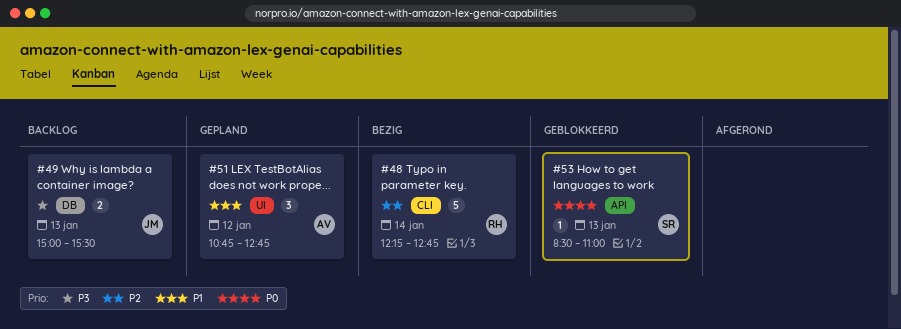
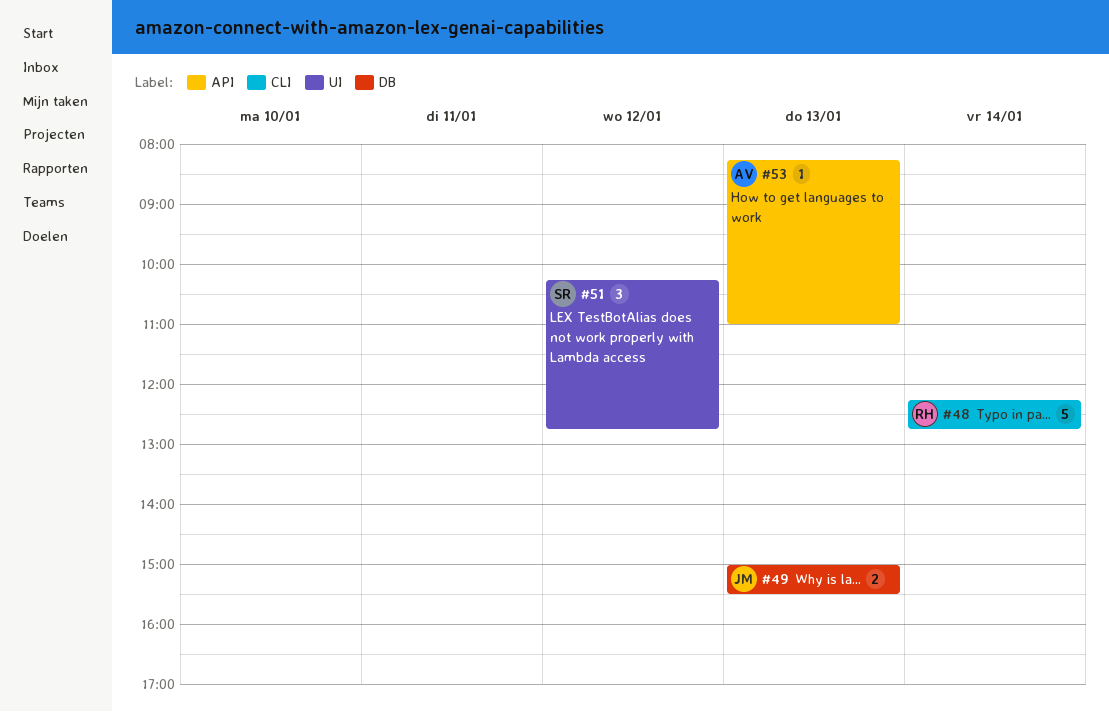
#51, owner: AV -> SR
#51, begins: 10:45 -> 10:15
#53, owner: SR -> AV
#53, begins: 08:30 -> 08:15

